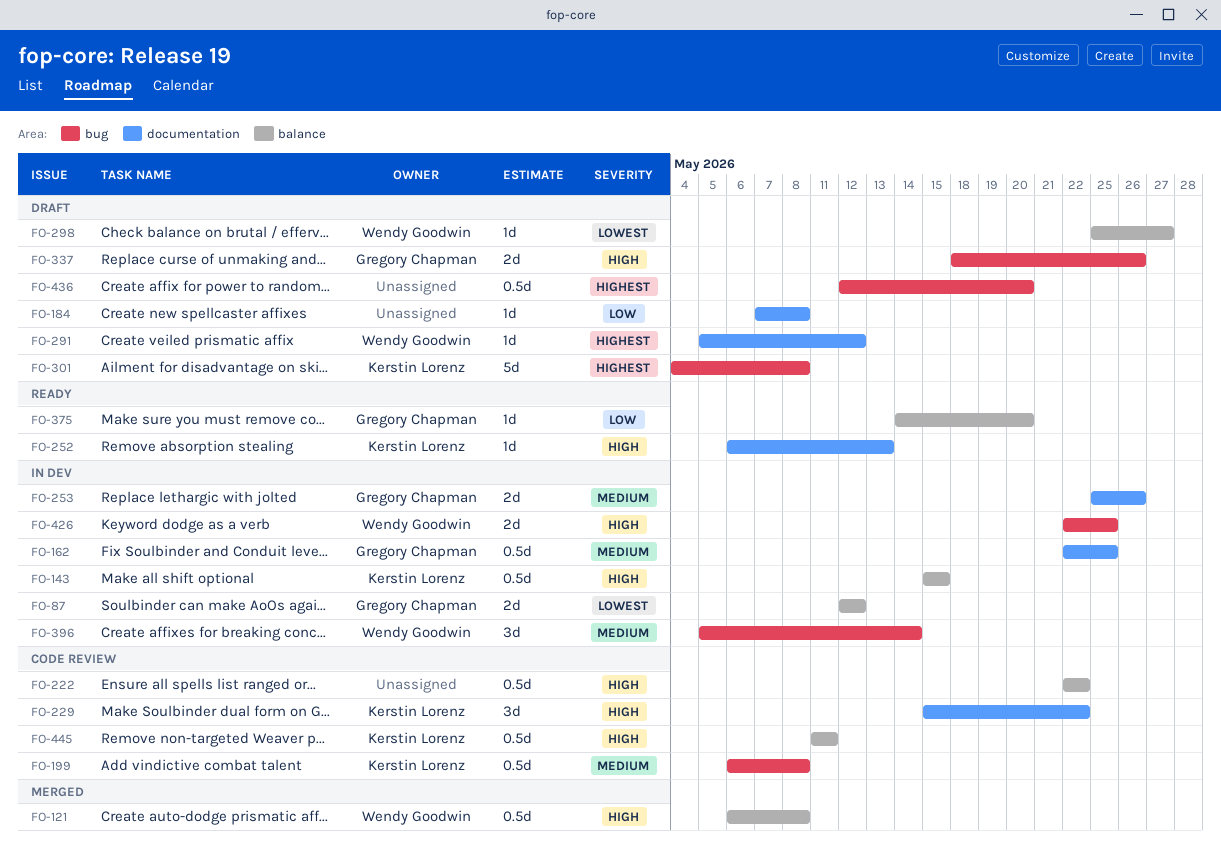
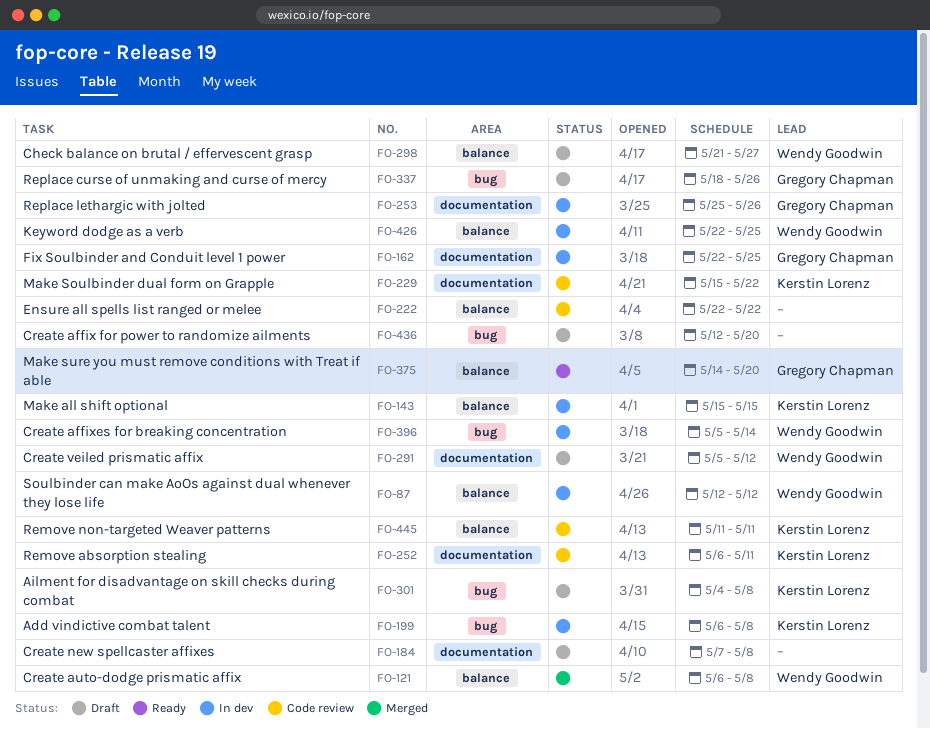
FO-87, owner: Gregory Chapman -> Wendy Goodwin
FO-199, status: Code review -> In dev
FO-252, status: Ready -> Code review
FO-252, due: May 13 -> May 11
FO-298, start: May 25 -> May 21
FO-426, label: bug -> balance

